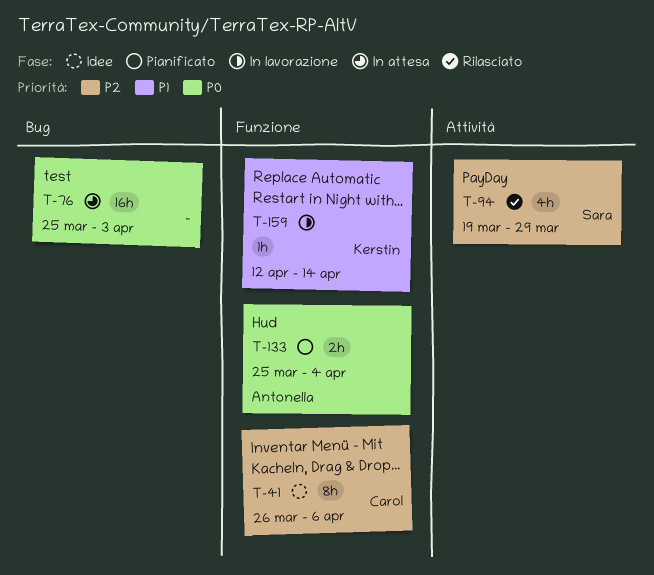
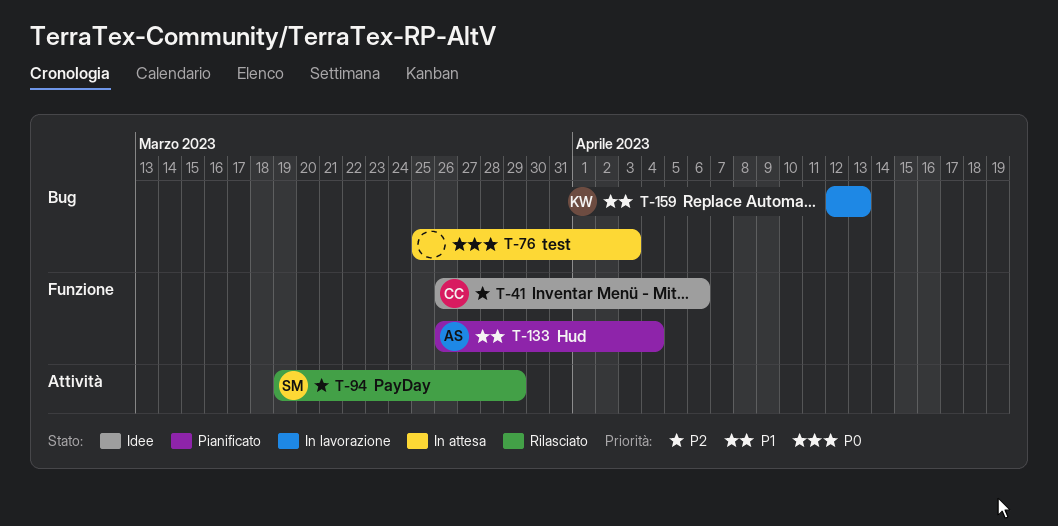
T-133, priority: P0 -> P1
T-133, start: Mar 25 -> Mar 26
T-159, label: Funzione -> Bug
T-159, due: Apr 14 -> Apr 13

